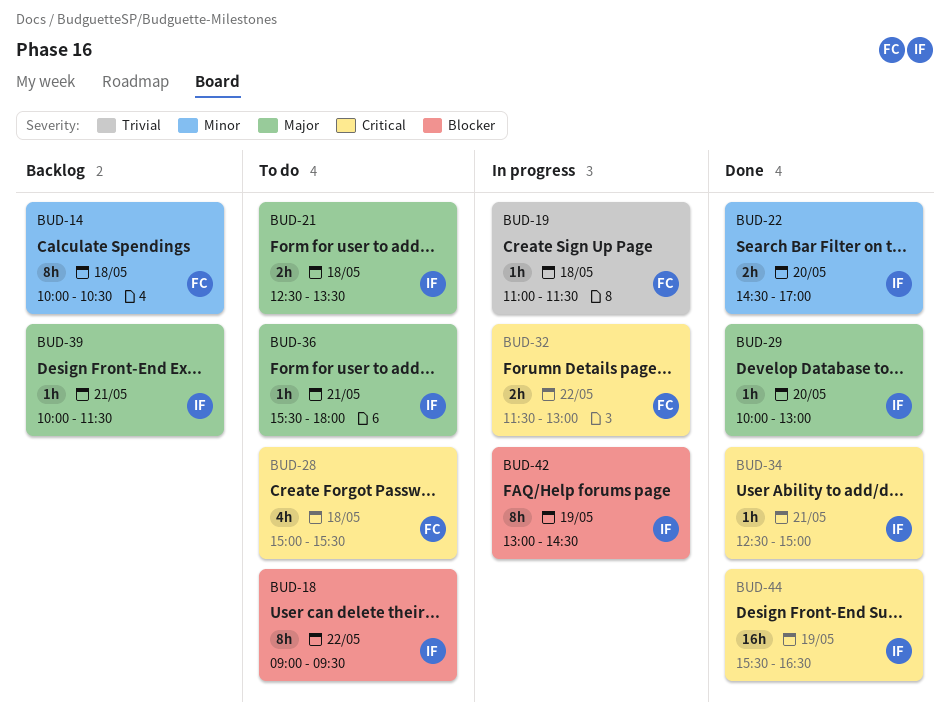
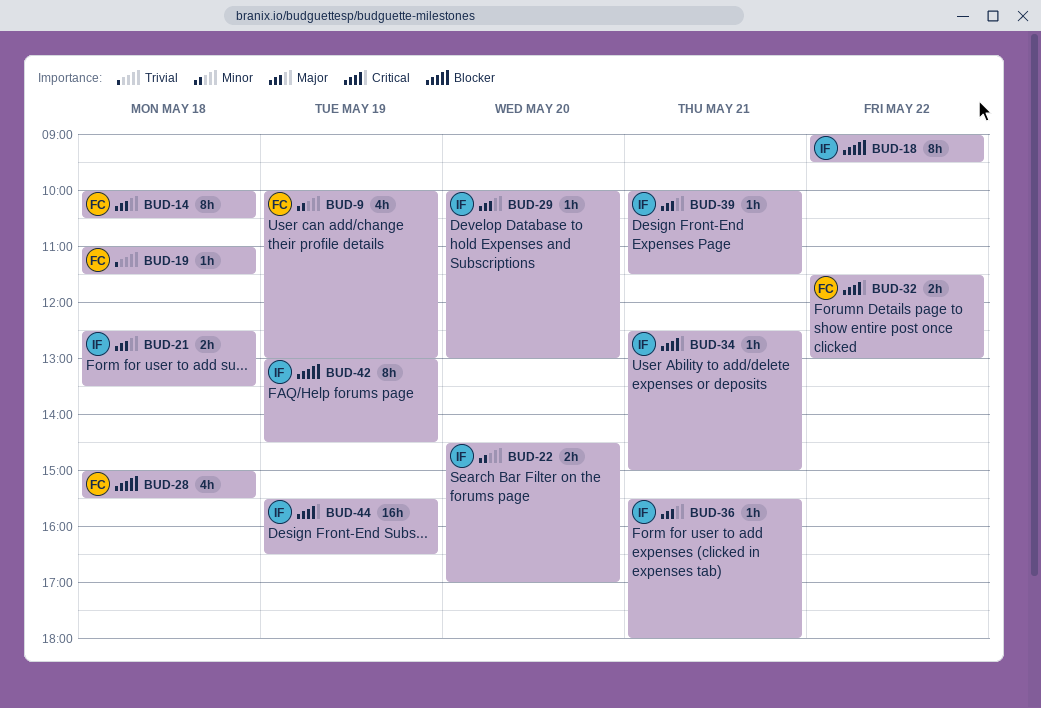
BUD-9: none -> present
BUD-14, priority: Minor -> Major
BUD-28, priority: Critical -> Blocker

